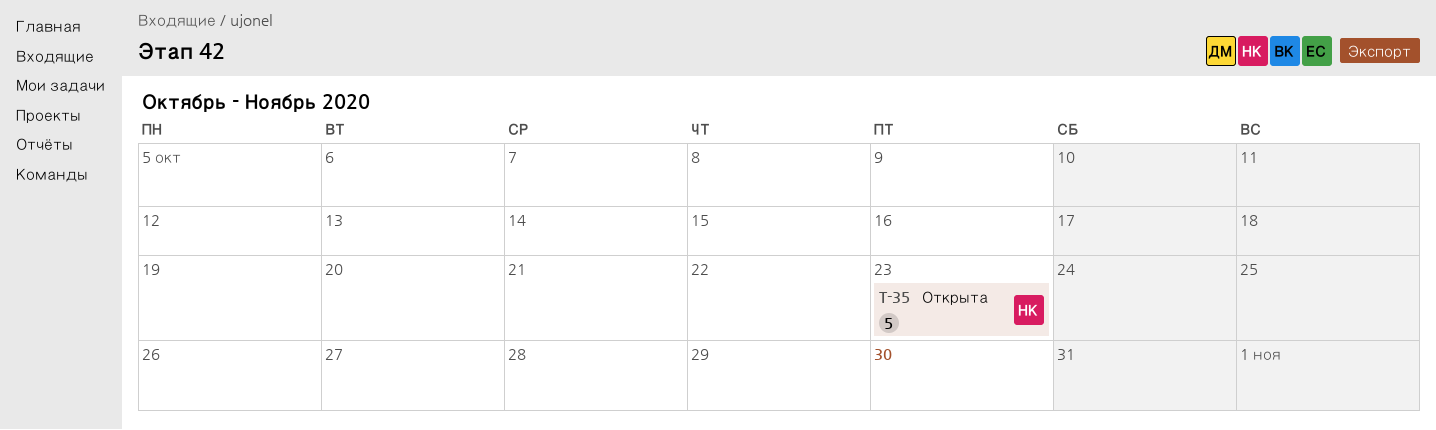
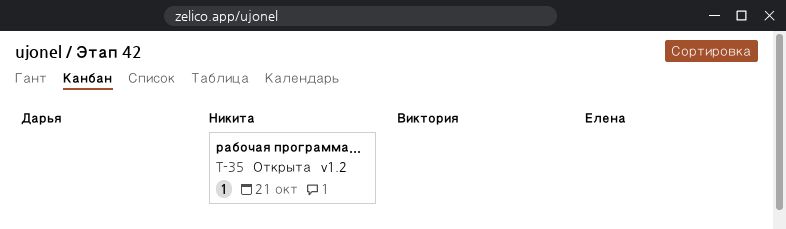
T-35, estimate: 5 -> 1
T-35, due: Oct 23 -> Oct 21

